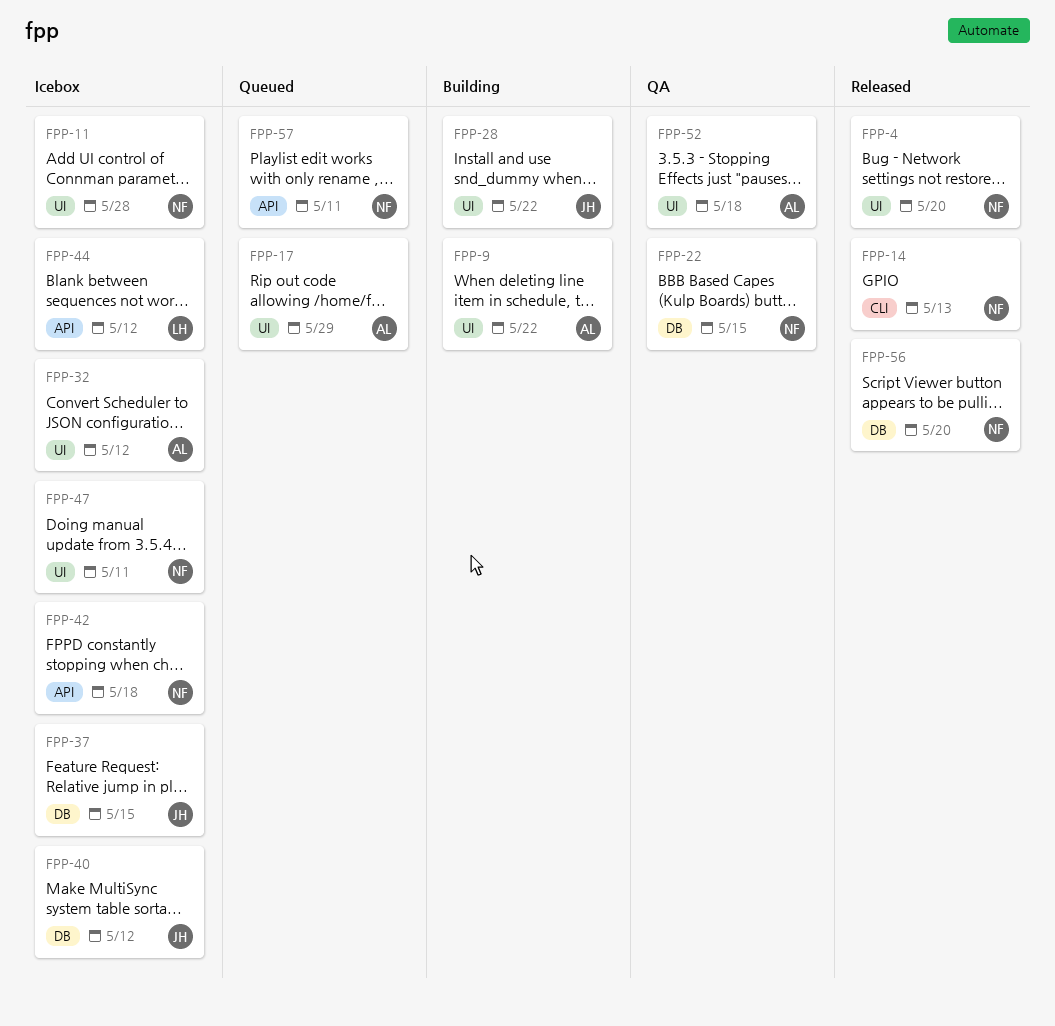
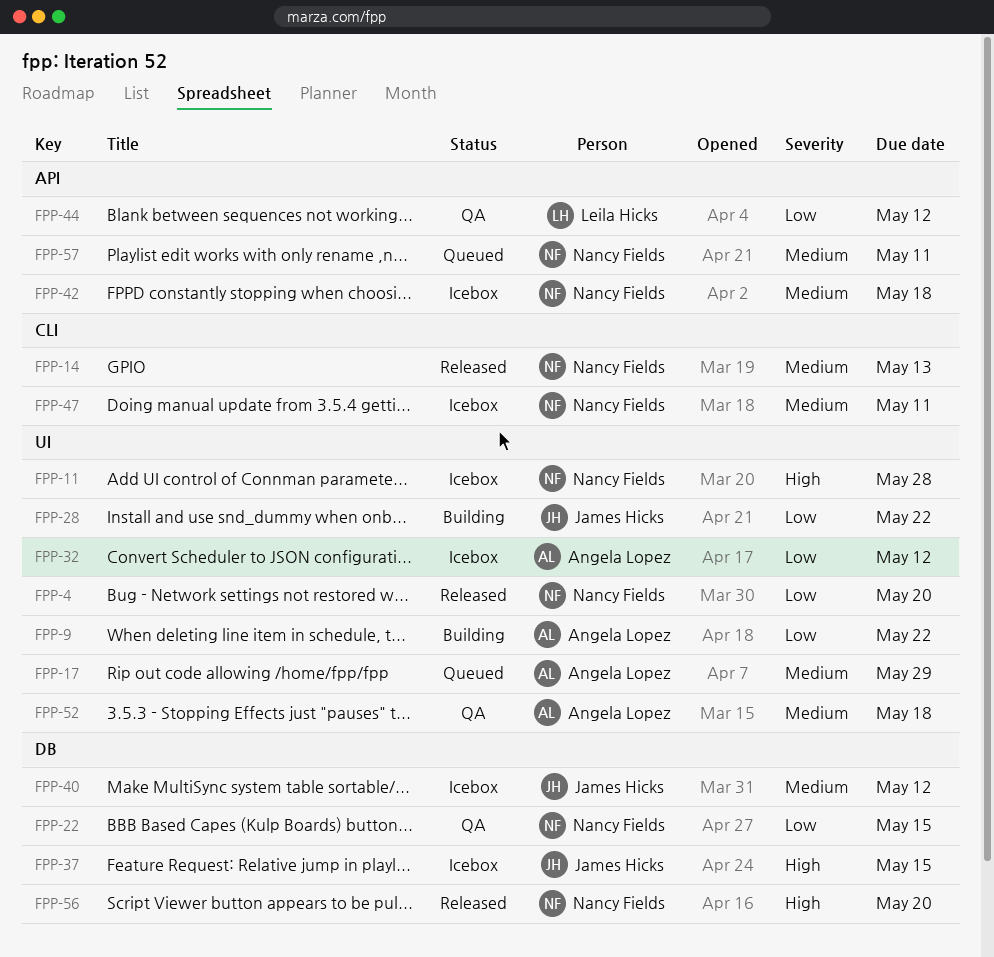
FPP-44, status: Icebox -> QA
FPP-47, label: UI -> CLI

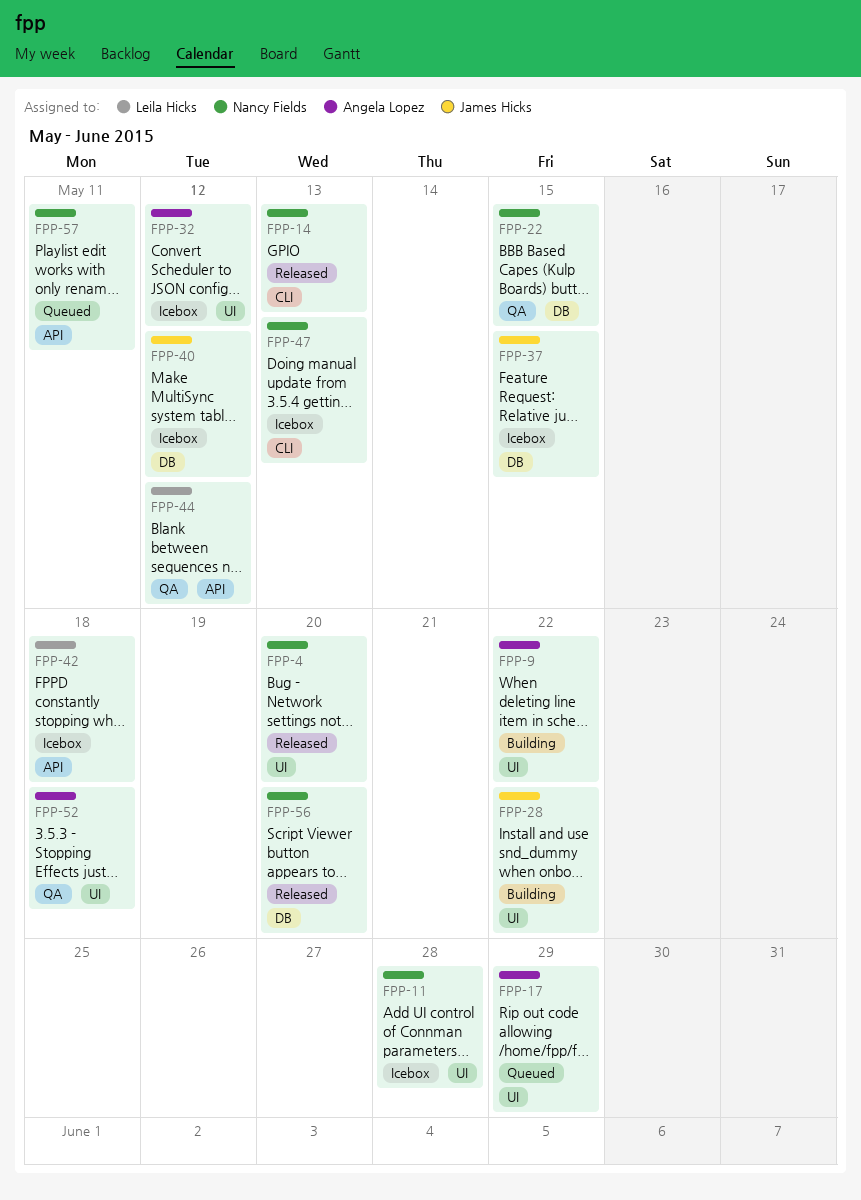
FPP-42, owner: Nancy Fields -> Leila Hicks
FPP-47, due: May 11 -> May 13

